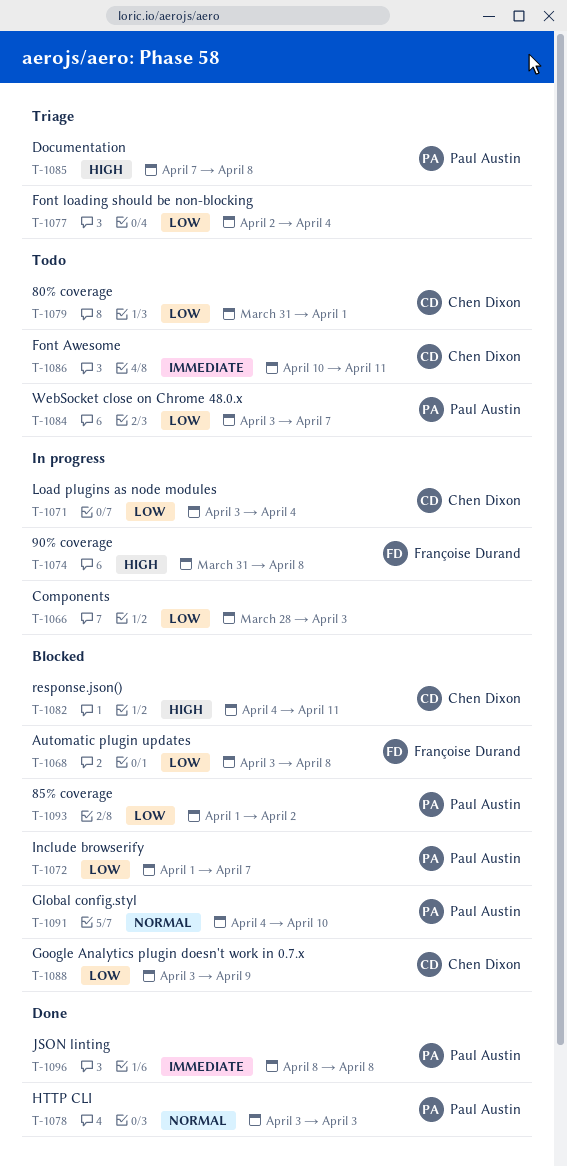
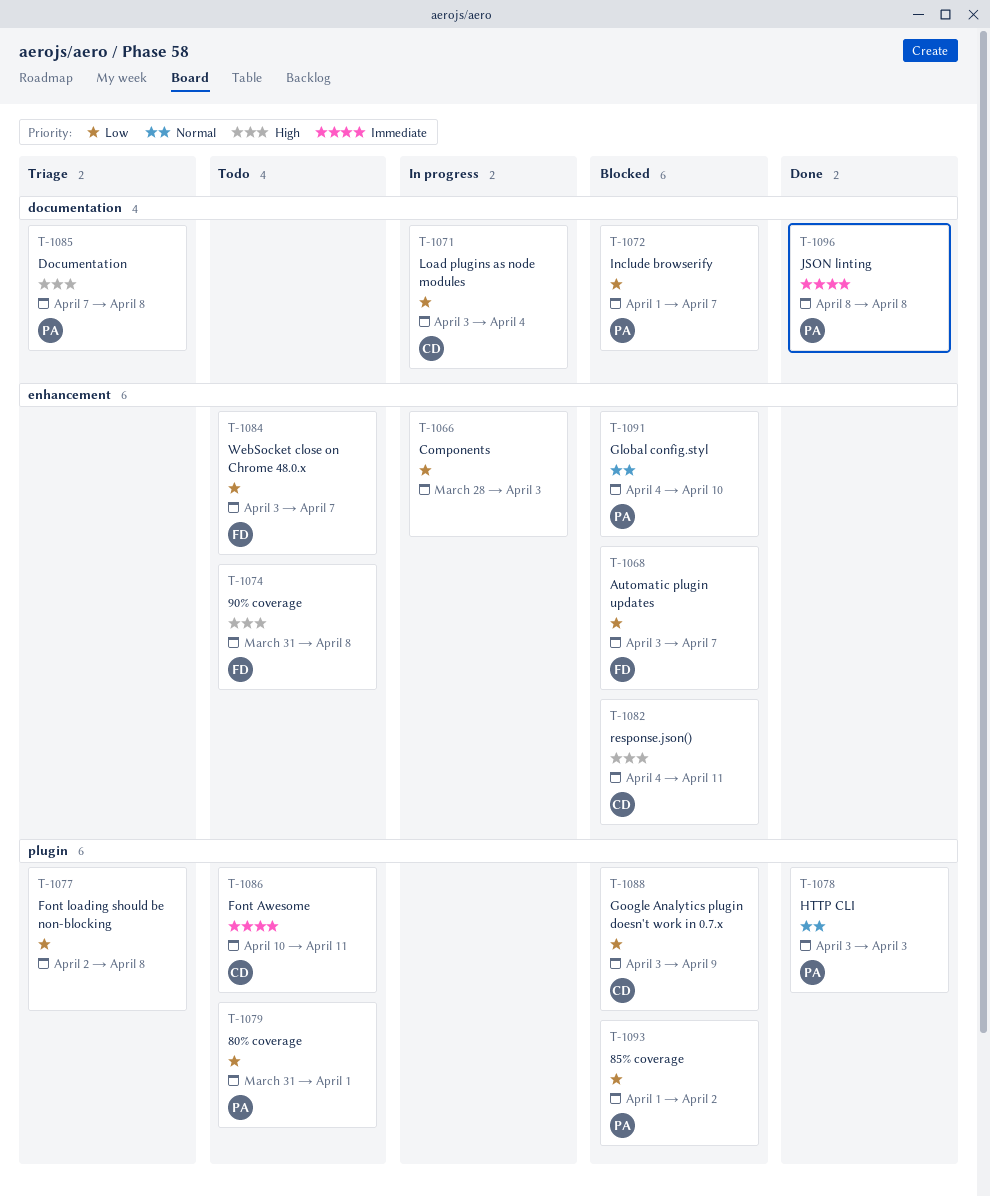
T-1068, due: Apr 8 -> Apr 7
T-1074, status: In progress -> Todo
T-1077, due: Apr 4 -> Apr 8
T-1079, owner: Chen Dixon -> Paul Austin
T-1084, owner: Paul Austin -> Françoise Durand

